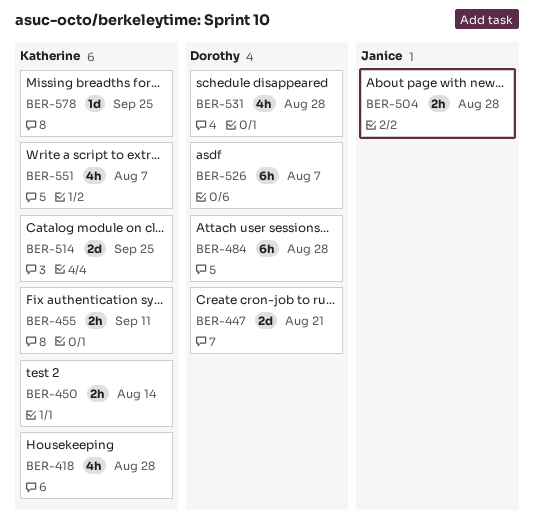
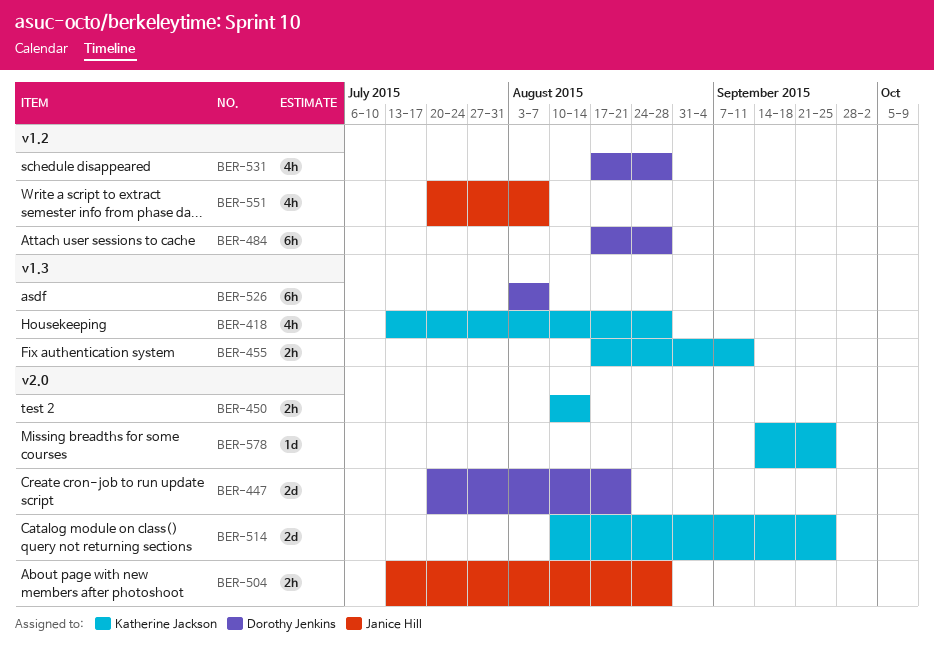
BER-551, owner: Katherine Jackson -> Janice Hill

